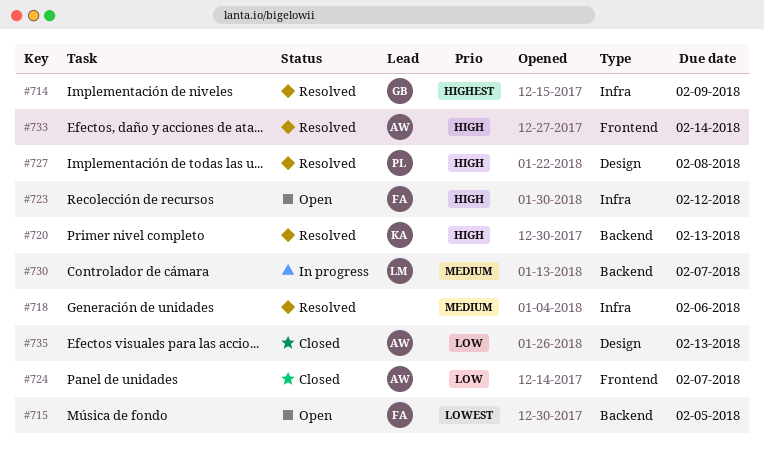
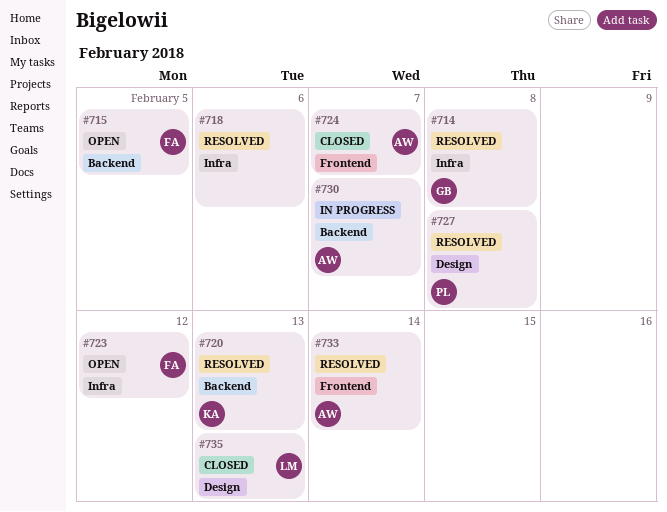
#714, due: Feb 9 -> Feb 8
#730, owner: LM -> AW
#735, owner: AW -> LM

